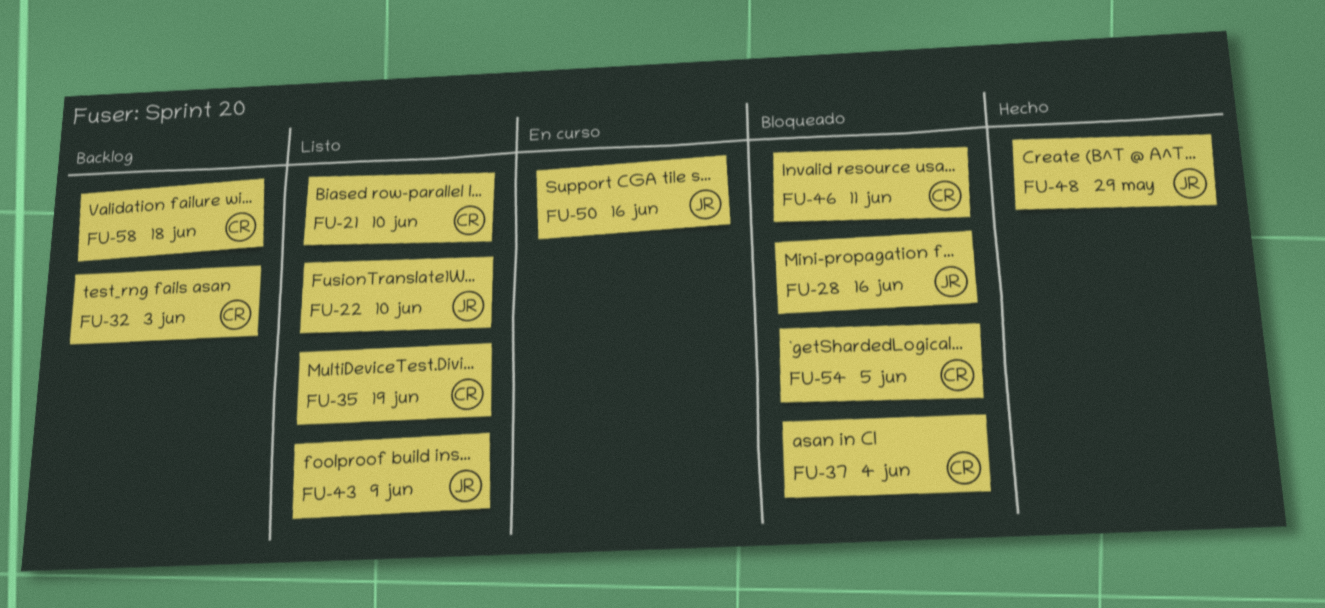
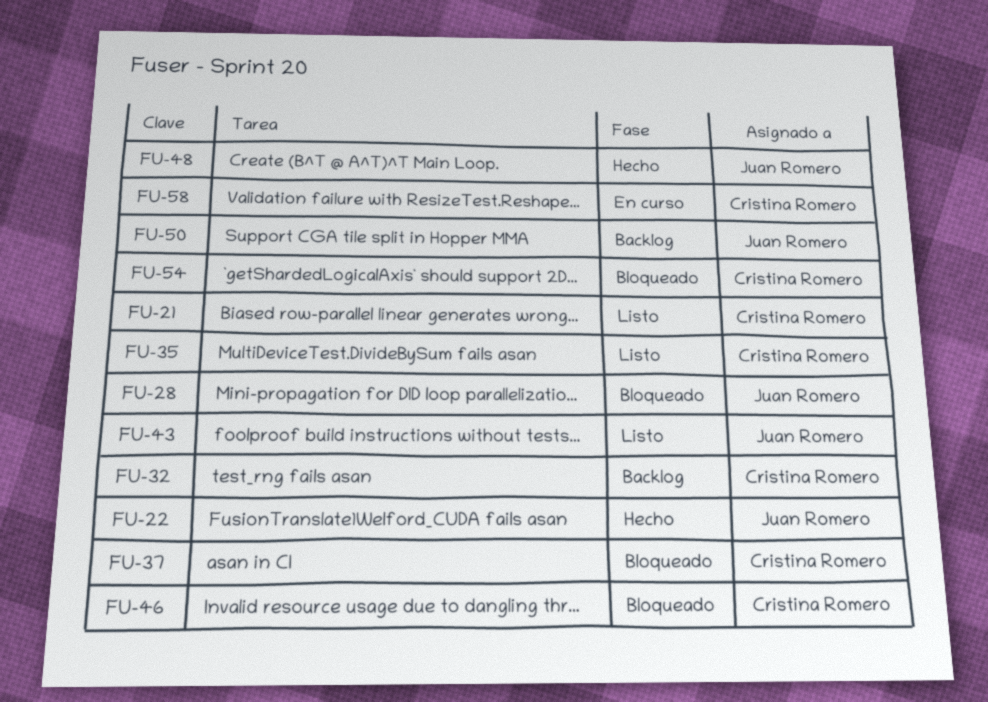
FU-22, status: Listo -> Hecho
FU-50, status: En curso -> Backlog
FU-58, status: Backlog -> En curso

